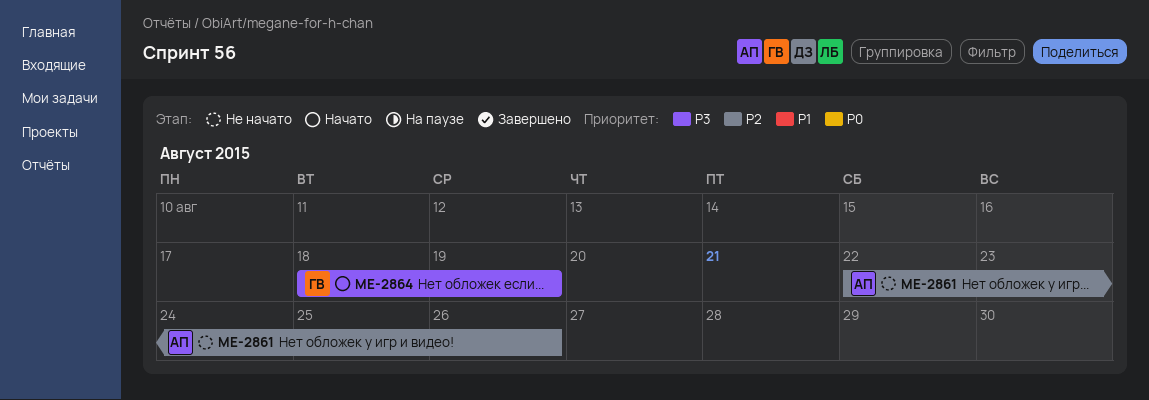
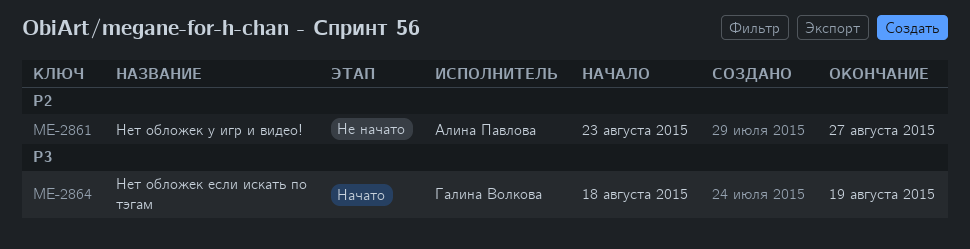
ME-2861, start: Aug 22 -> Aug 23
ME-2861, due: Aug 26 -> Aug 27

